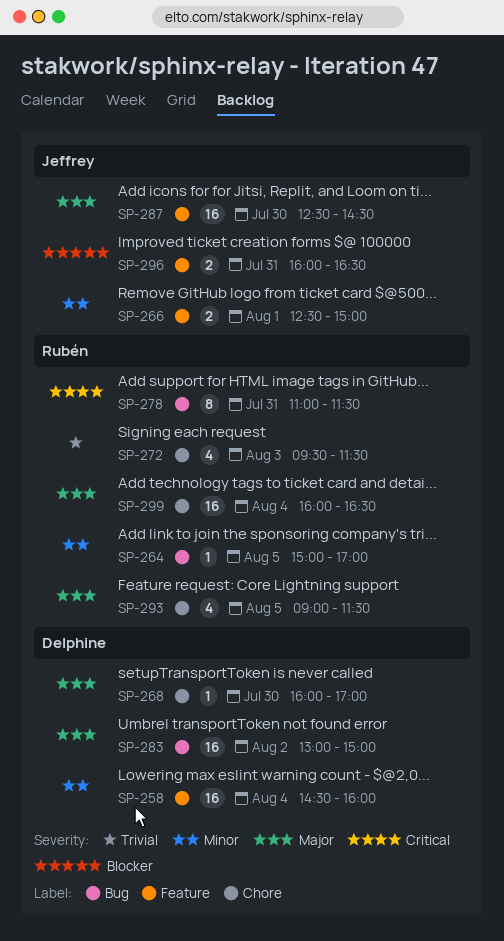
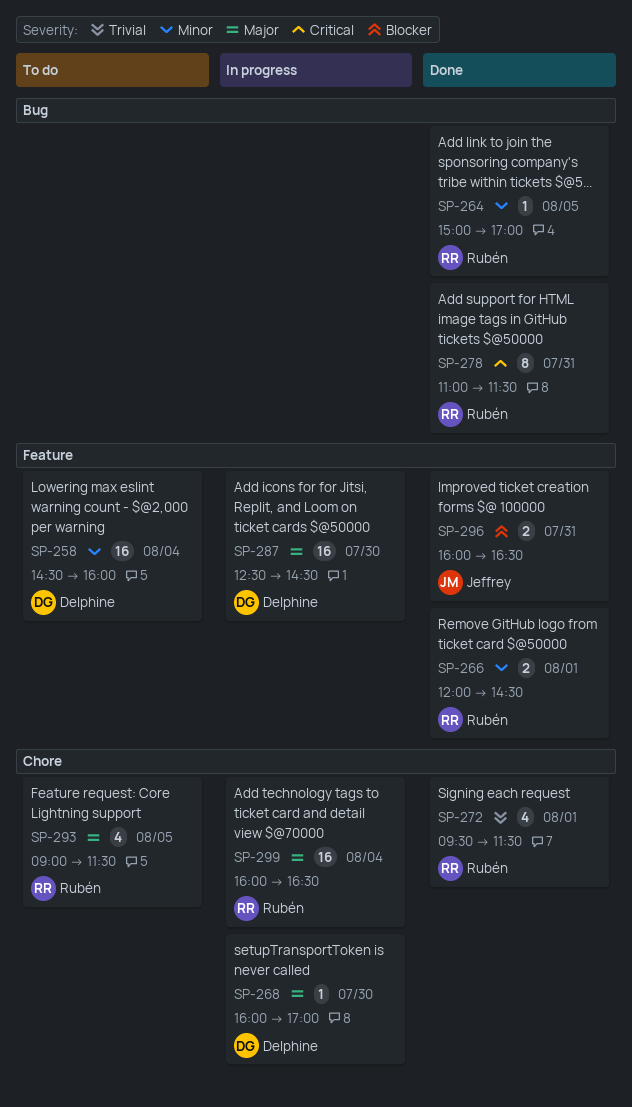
SP-266, owner: Jeffrey -> Rubén
SP-266, begins: 12:30 -> 12:00
SP-266, ends: 15:00 -> 14:30
SP-272, day: Aug 3 -> Aug 1
SP-283: present -> none
SP-287, owner: Jeffrey -> Delphine

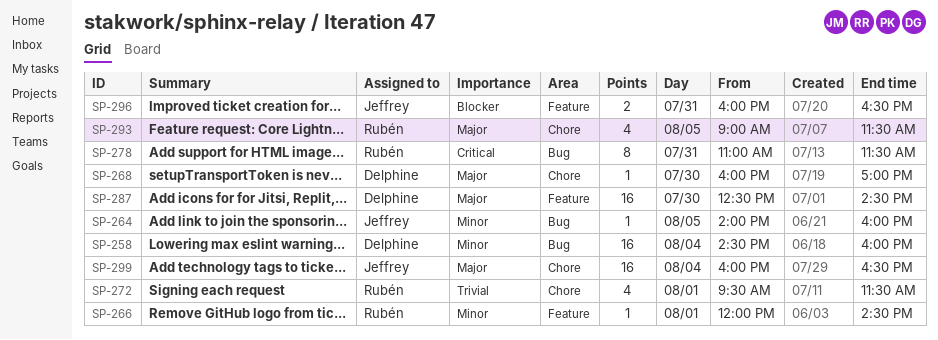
SP-258, label: Feature -> Bug
SP-264, owner: Rubén -> Jeffrey
SP-264, begins: 15:00 -> 14:00
SP-264, ends: 17:00 -> 16:00
SP-266, estimate: 2 -> 1
SP-299, owner: Rubén -> Jeffrey

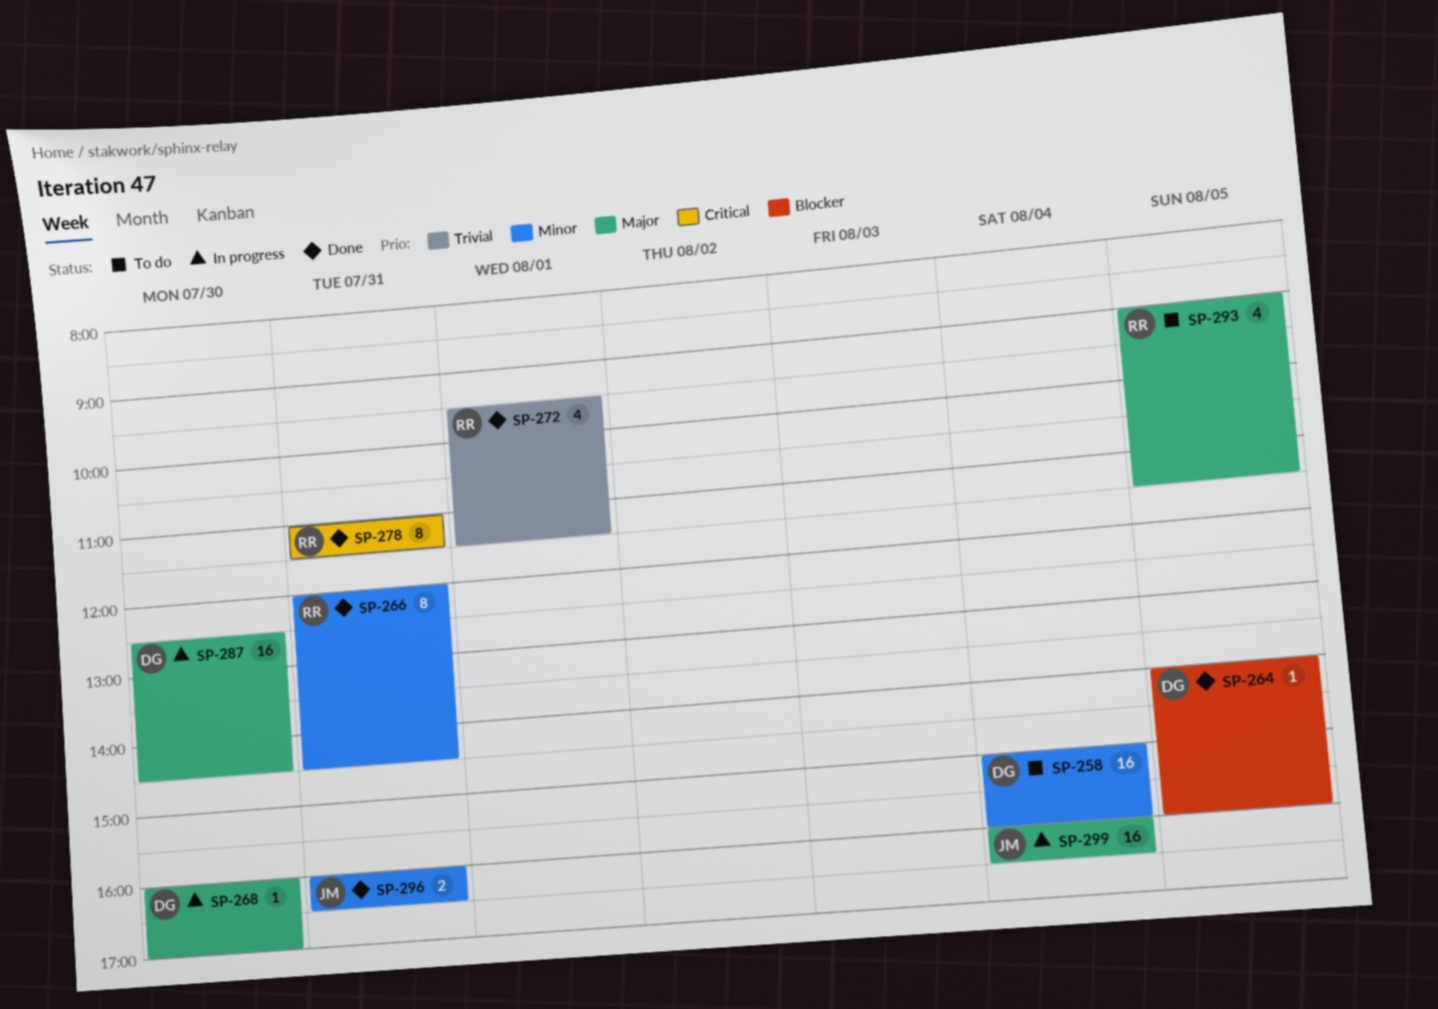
SP-258, begins: 14:30 -> 15:00
SP-264, owner: Jeffrey -> Delphine
SP-264, priority: Minor -> Blocker
SP-266, estimate: 1 -> 8
SP-266, day: Aug 1 -> Jul 31
SP-296, priority: Blocker -> Minor

